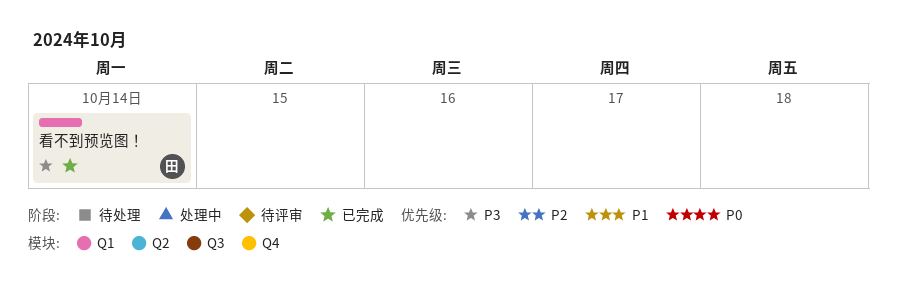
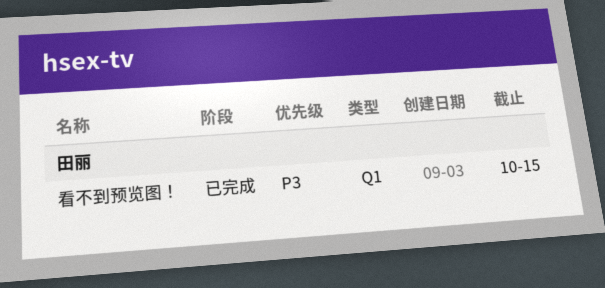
看不到预览图！, due: Oct 14 -> Oct 15

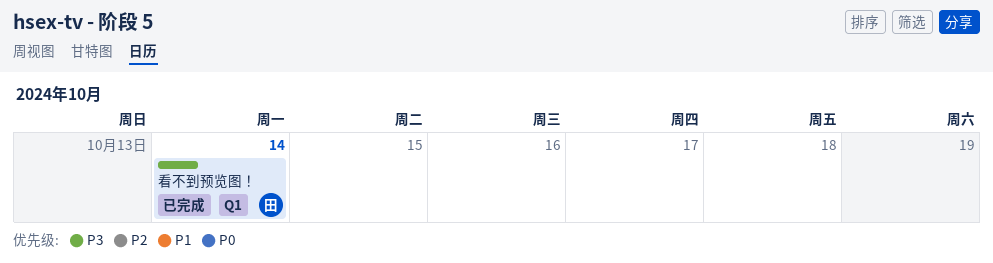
看不到预览图！, due: Oct 15 -> Oct 14

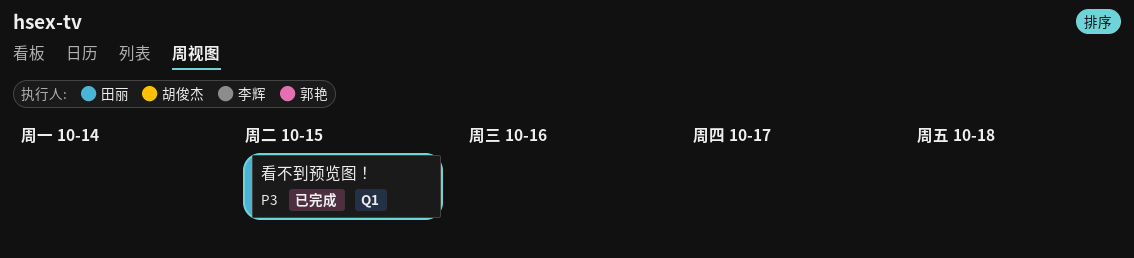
看不到预览图！, due: Oct 14 -> Oct 15

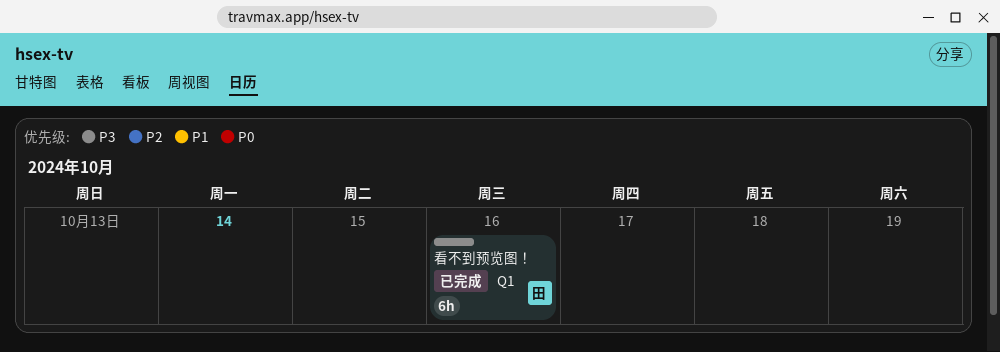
看不到预览图！, due: Oct 15 -> Oct 16

